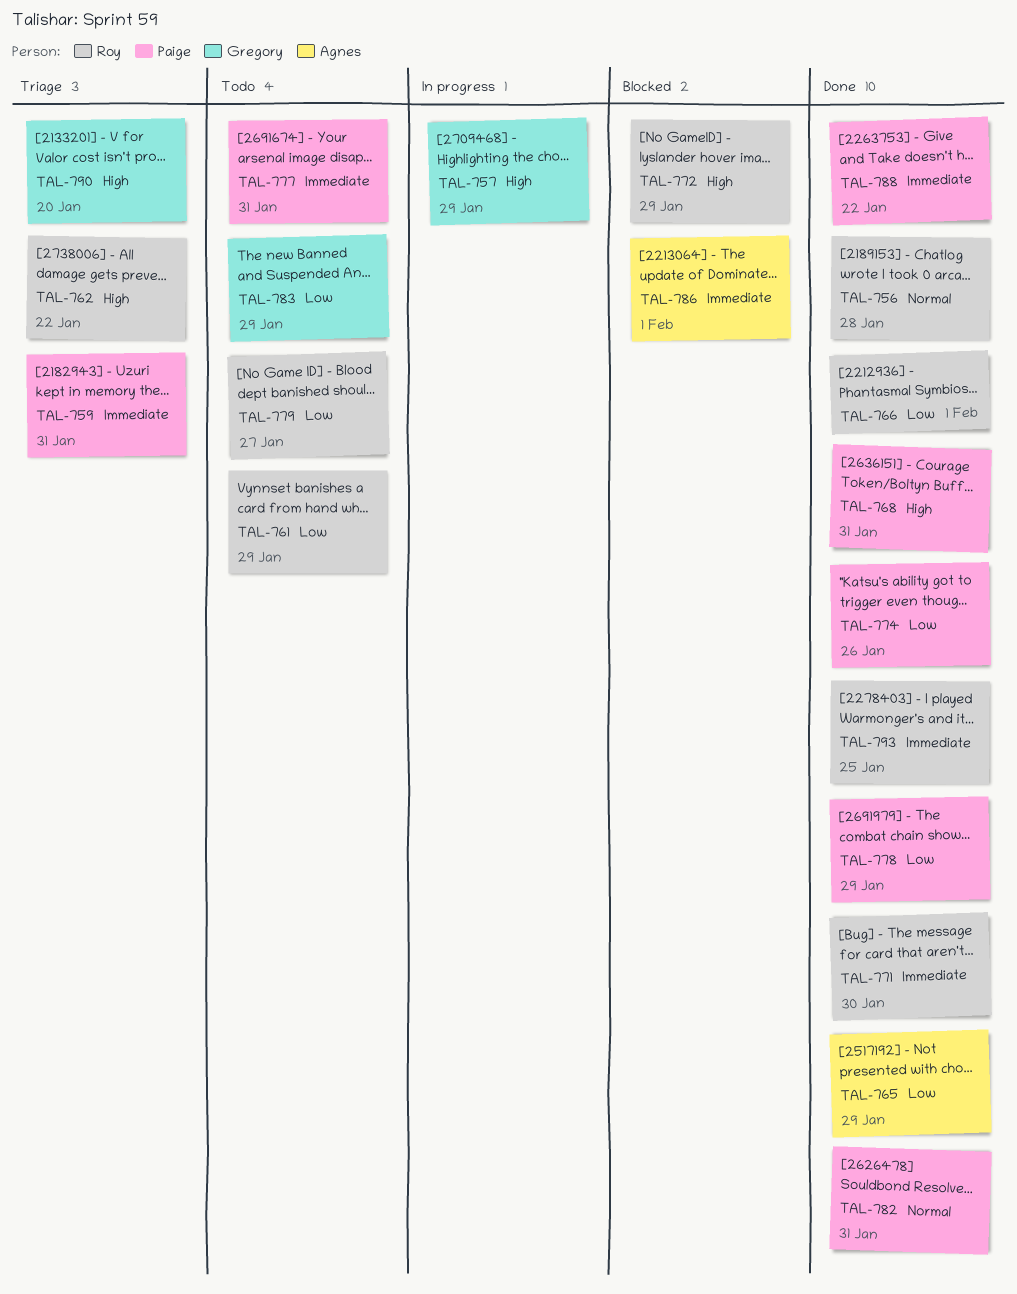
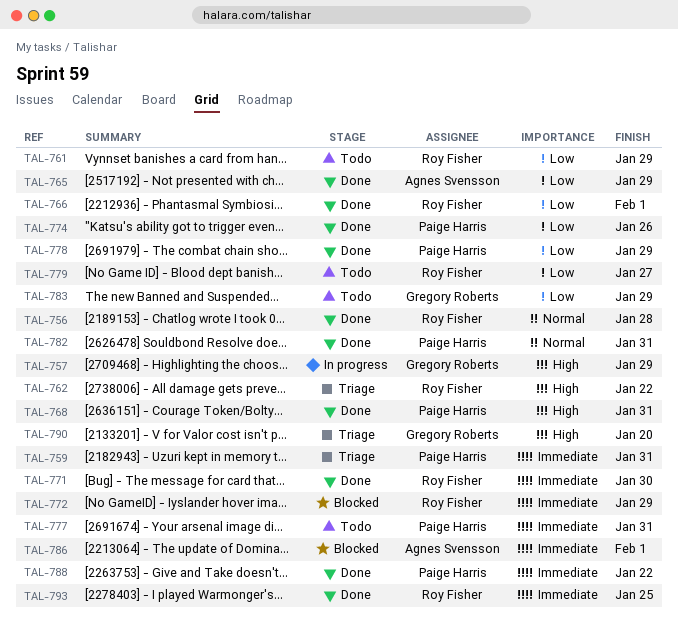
TAL-772, priority: High -> Immediate

